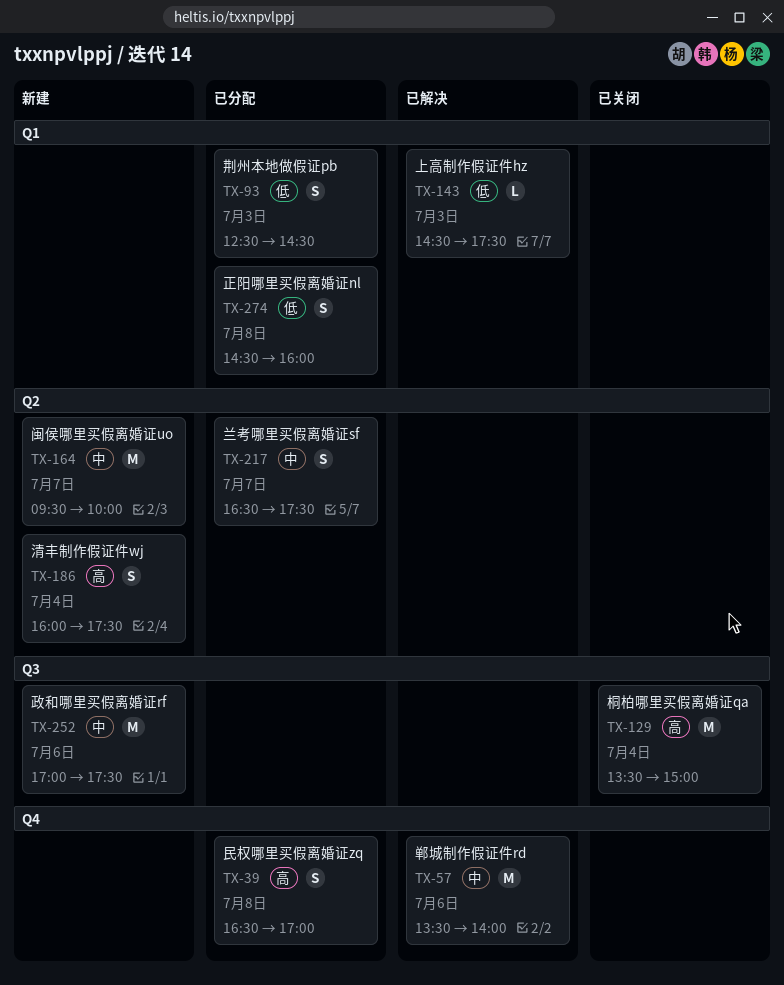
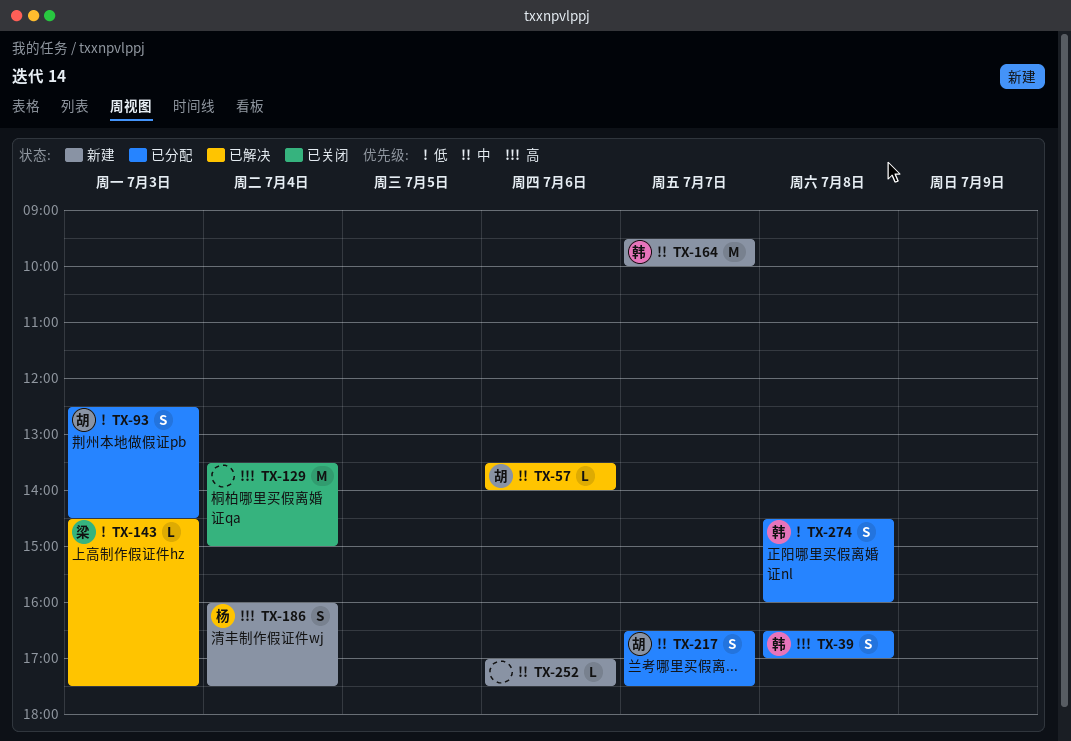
TX-57, estimate: M -> L
TX-252, estimate: M -> L

